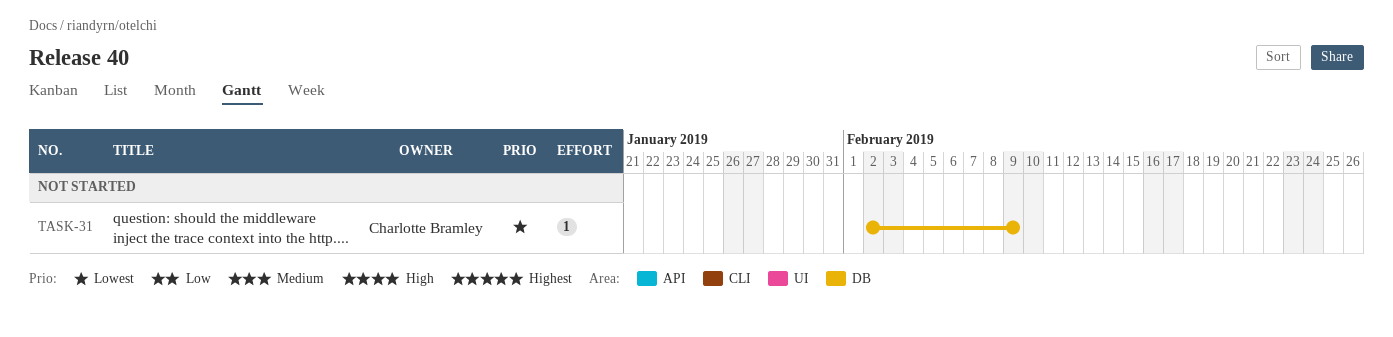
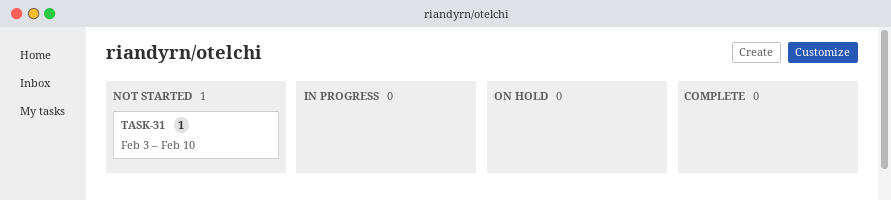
TASK-31, start: Feb 2 -> Feb 3
TASK-31, due: Feb 9 -> Feb 10

